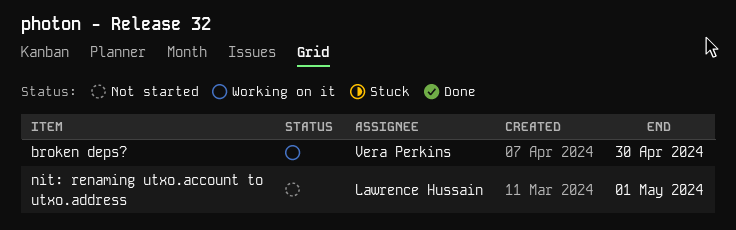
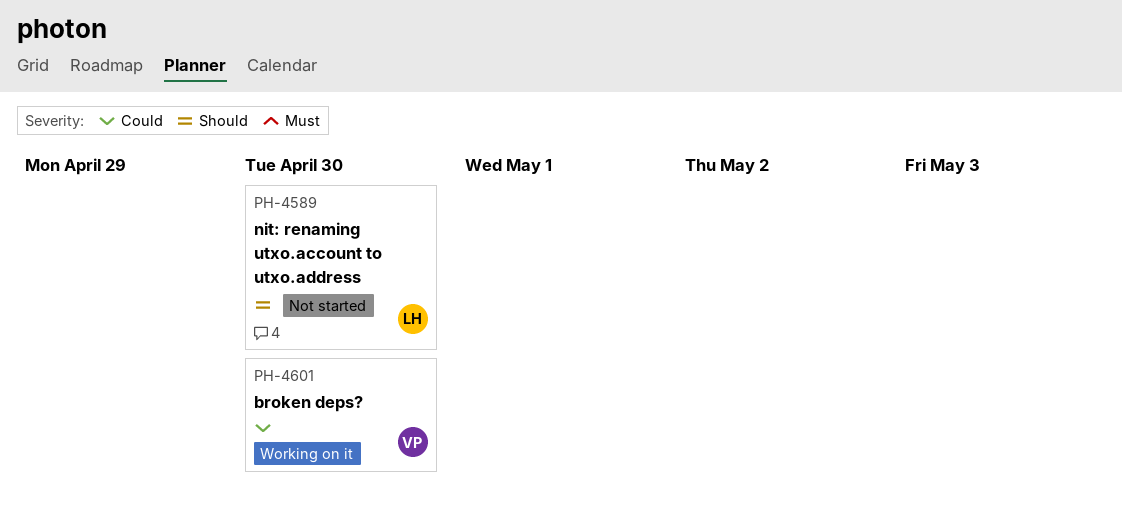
nit: renaming utxo.account to utxo.address, due: May 1 -> Apr 30

